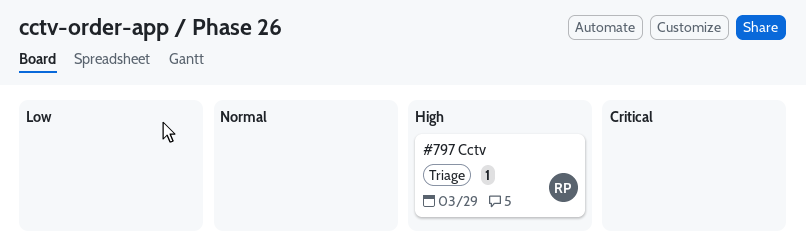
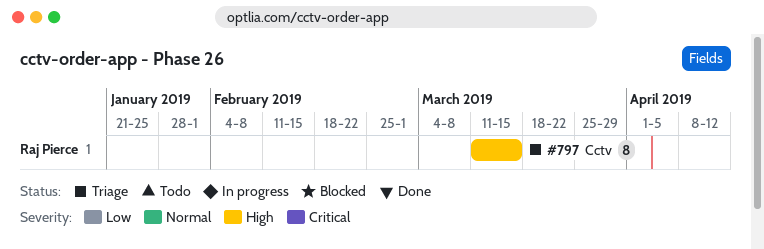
#797, estimate: 1 -> 8
#797, due: Mar 29 -> Mar 15

